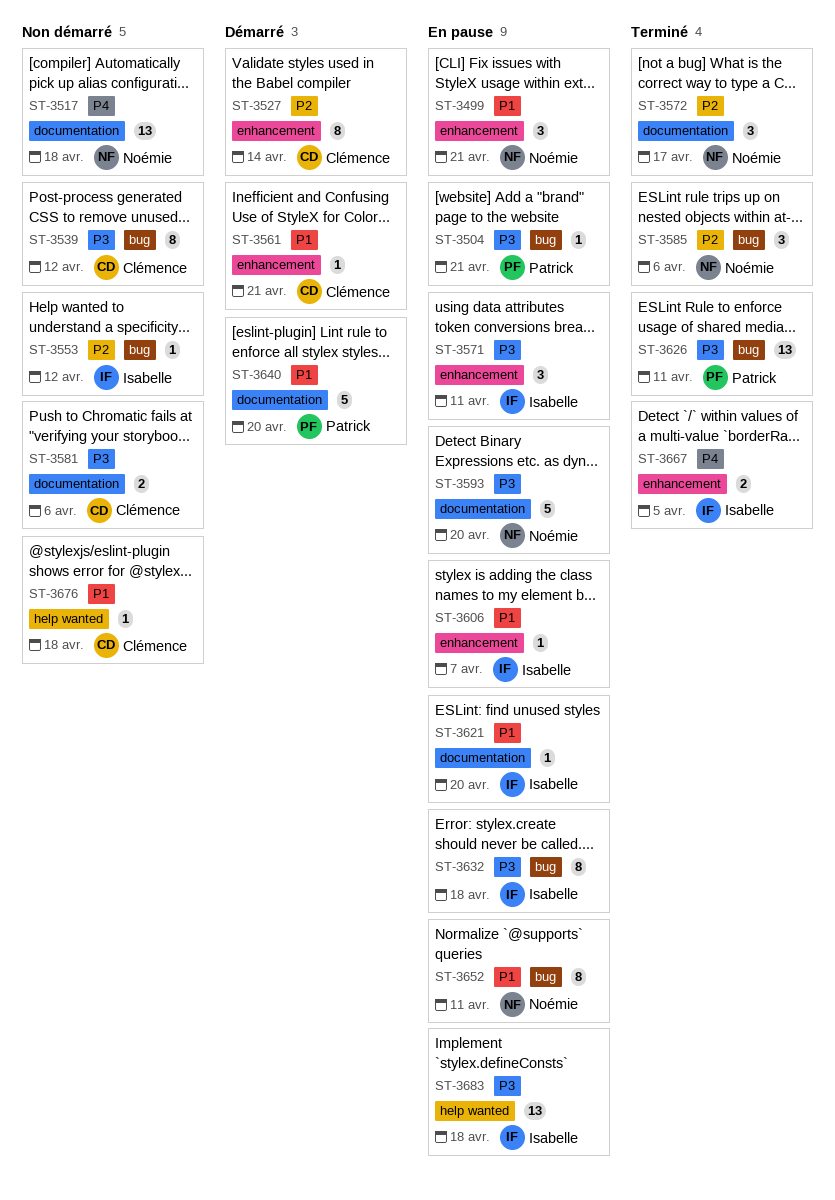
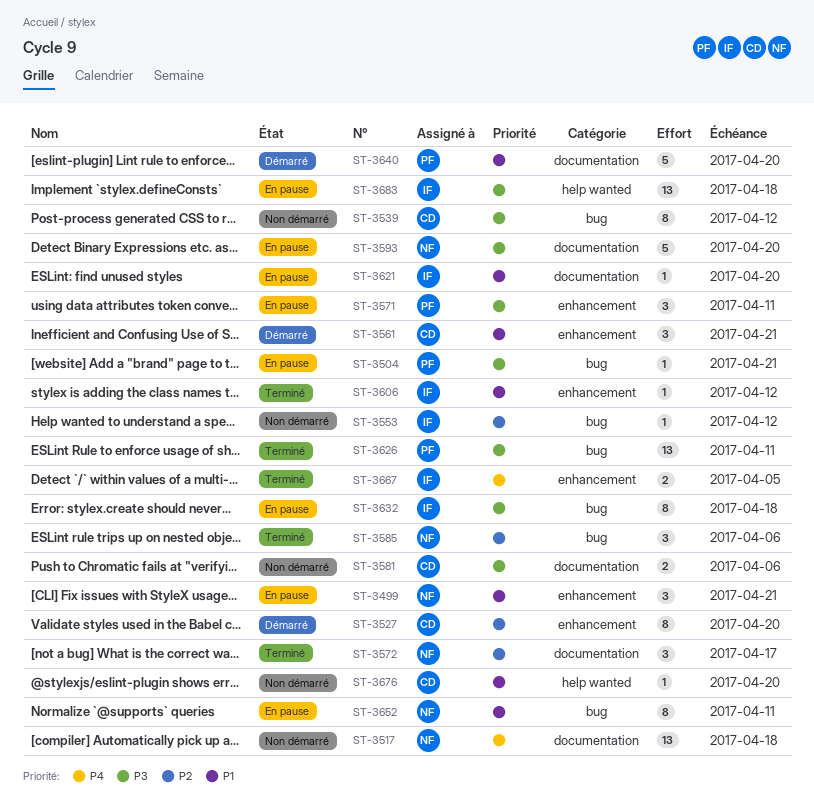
ST-3527, due: Apr 14 -> Apr 20
ST-3561, estimate: 1 -> 3
ST-3571, owner: Isabelle -> Patrick
ST-3606, status: En pause -> Terminé
ST-3606, due: Apr 7 -> Apr 12
ST-3676, due: Apr 18 -> Apr 20

